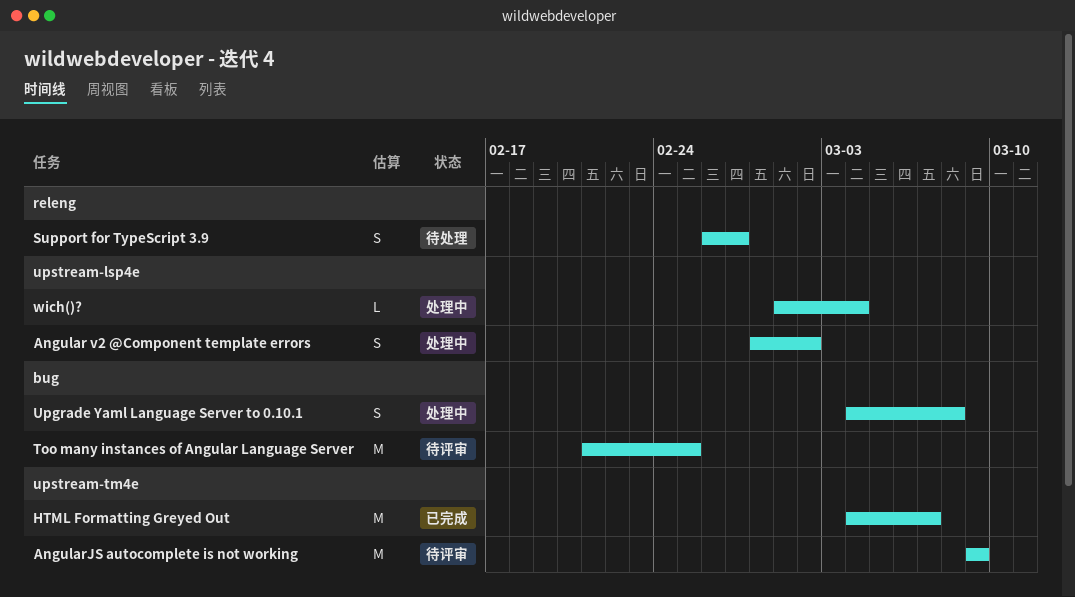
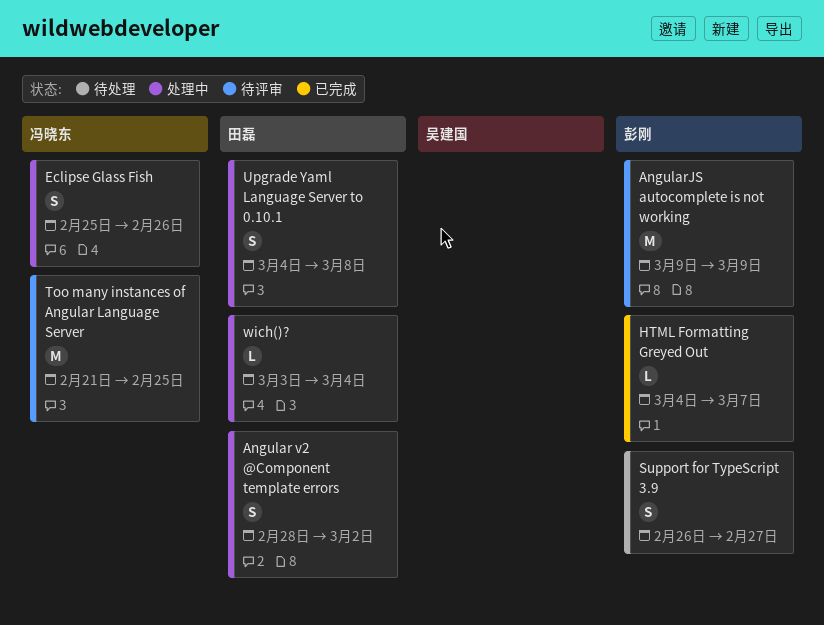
Eclipse Glass Fish: none -> present
HTML Formatting Greyed Out, estimate: M -> L
wich()?, start: Mar 1 -> Mar 3

